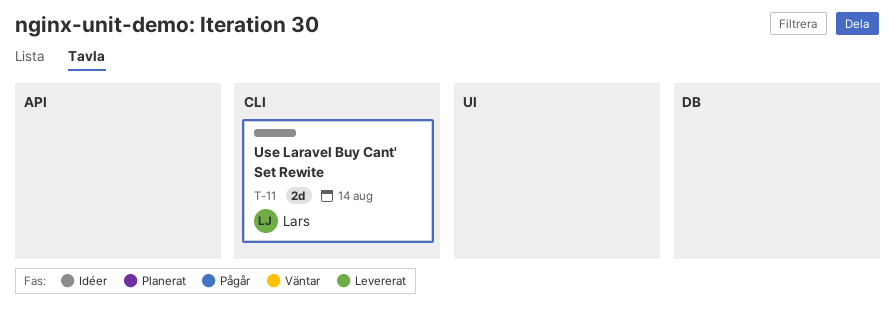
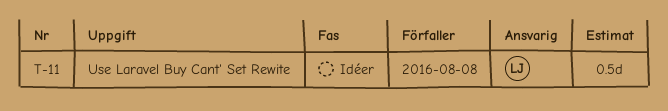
T-11, estimate: 2d -> 0.5d
T-11, due: Aug 14 -> Aug 8

